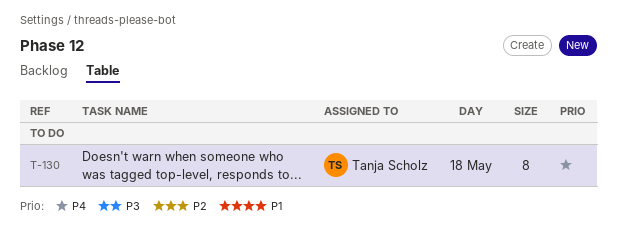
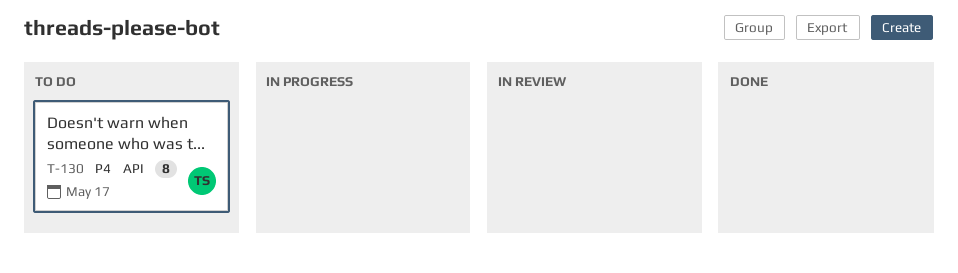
T-130, day: May 18 -> May 17

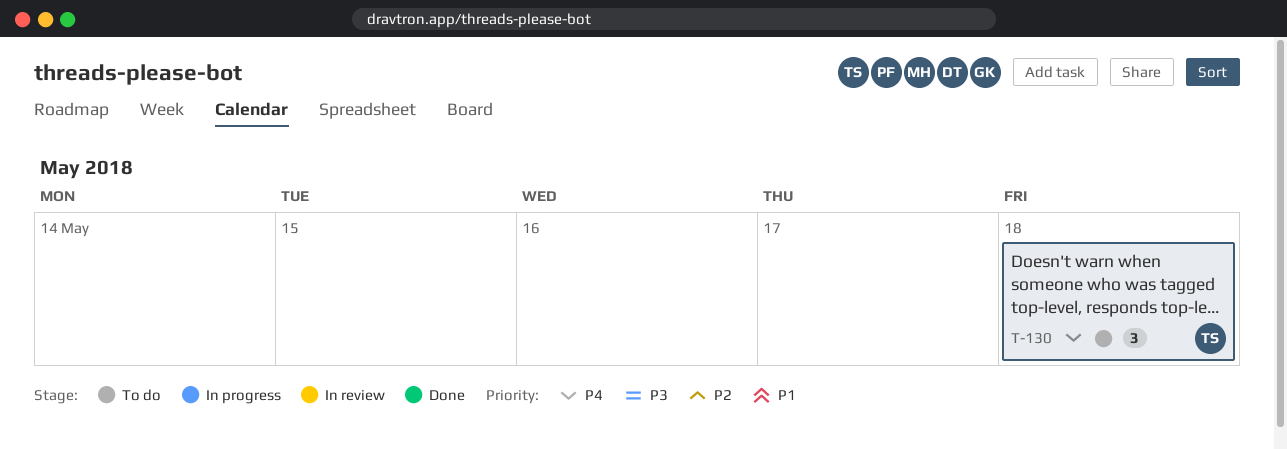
T-130, estimate: 8 -> 3
T-130, day: May 17 -> May 18

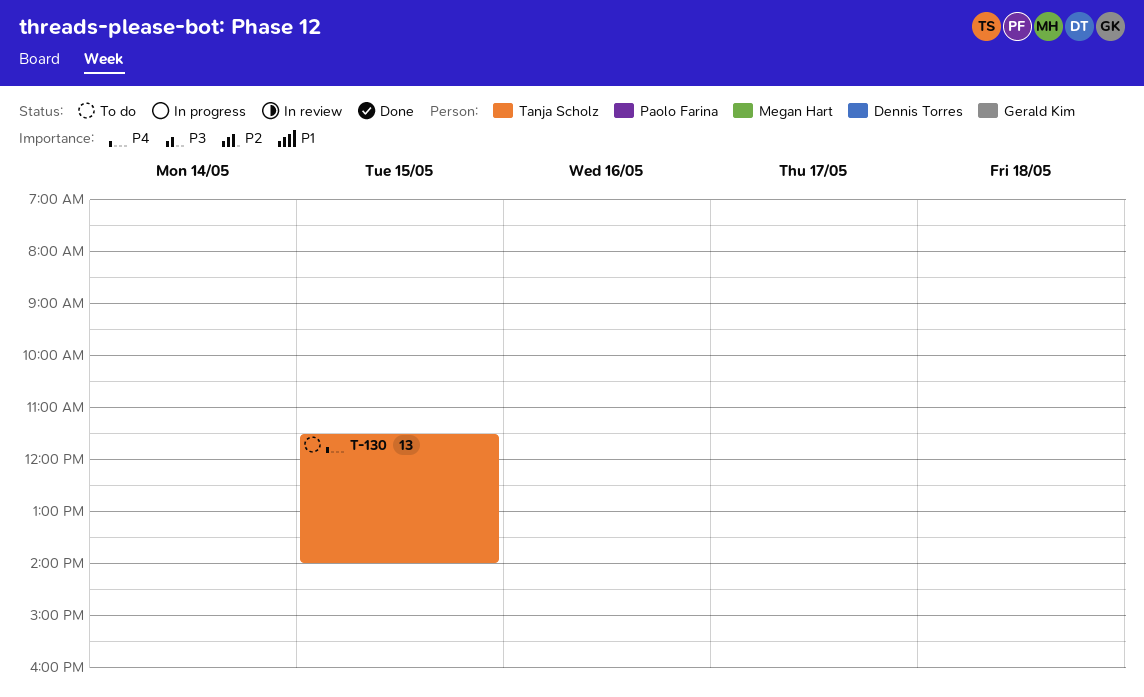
T-130, estimate: 3 -> 13
T-130, day: May 18 -> May 15

